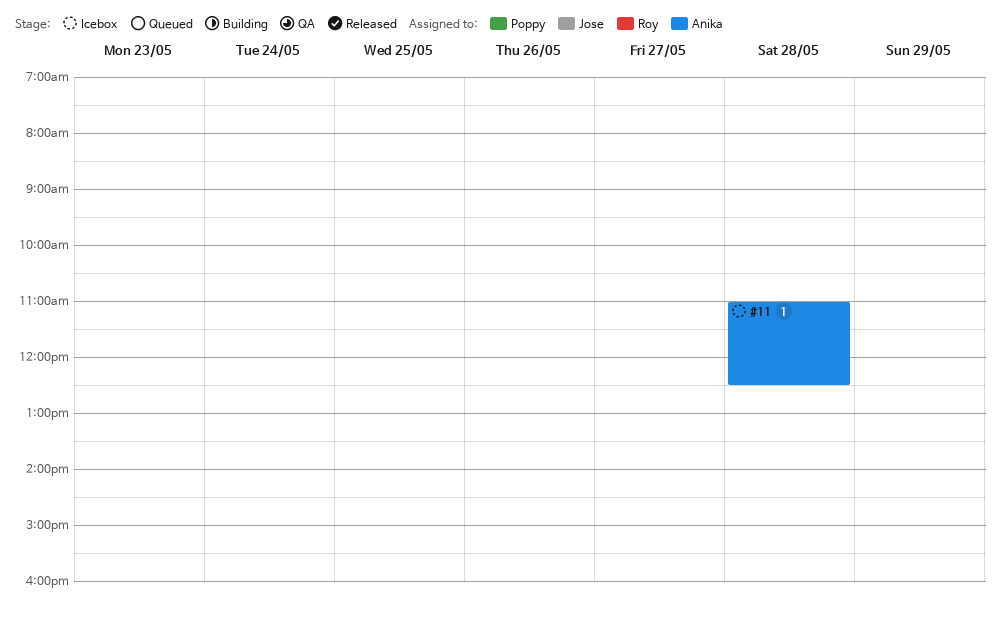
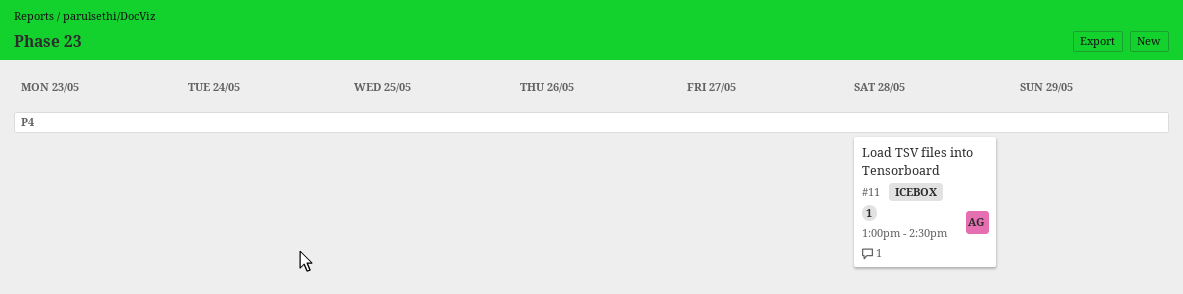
#11, begins: 11:00 -> 13:00
#11, ends: 12:30 -> 14:30

